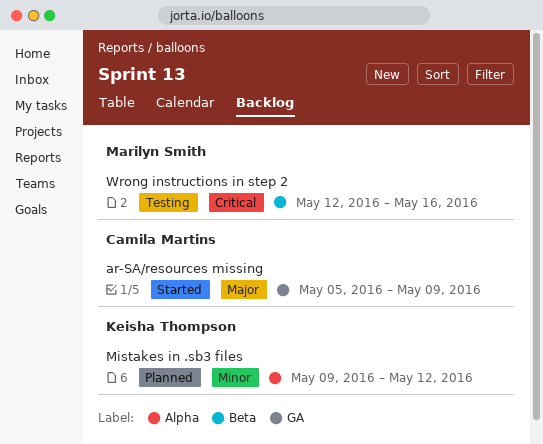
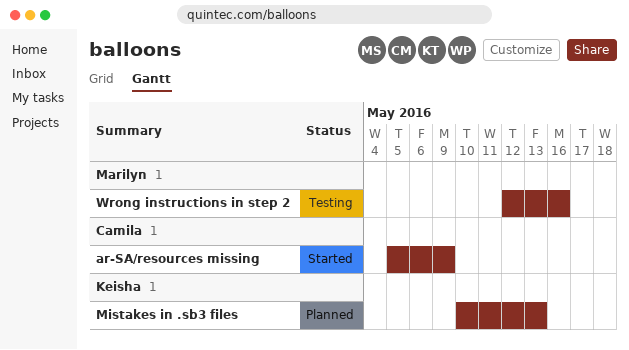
Mistakes in .sb3 files, start: May 9 -> May 10
Mistakes in .sb3 files, due: May 12 -> May 13

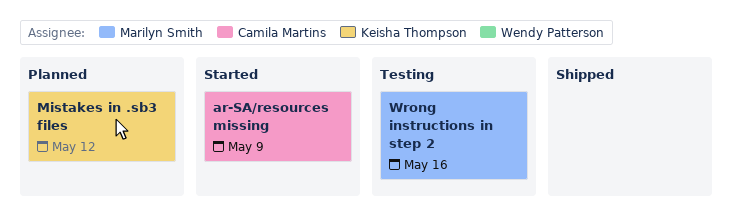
Mistakes in .sb3 files, due: May 13 -> May 12

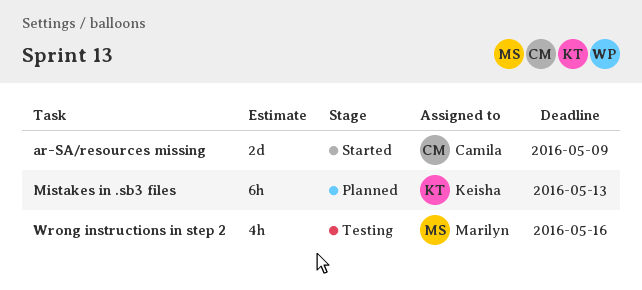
Mistakes in .sb3 files, due: May 12 -> May 13

